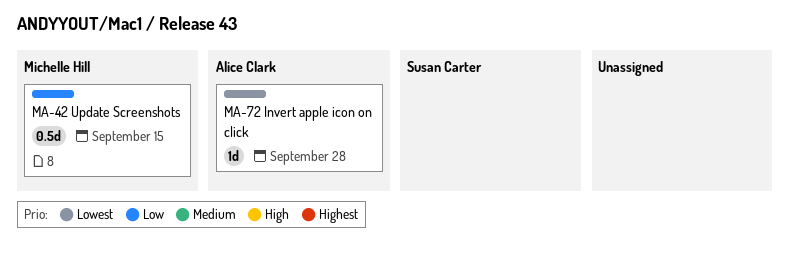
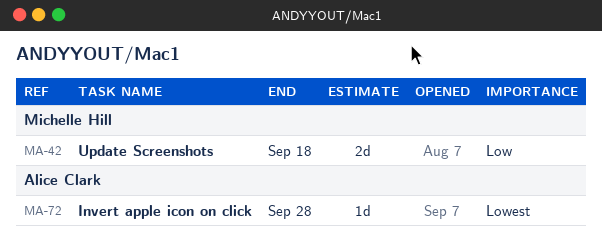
MA-42, estimate: 0.5d -> 2d
MA-42, due: Sep 15 -> Sep 18

